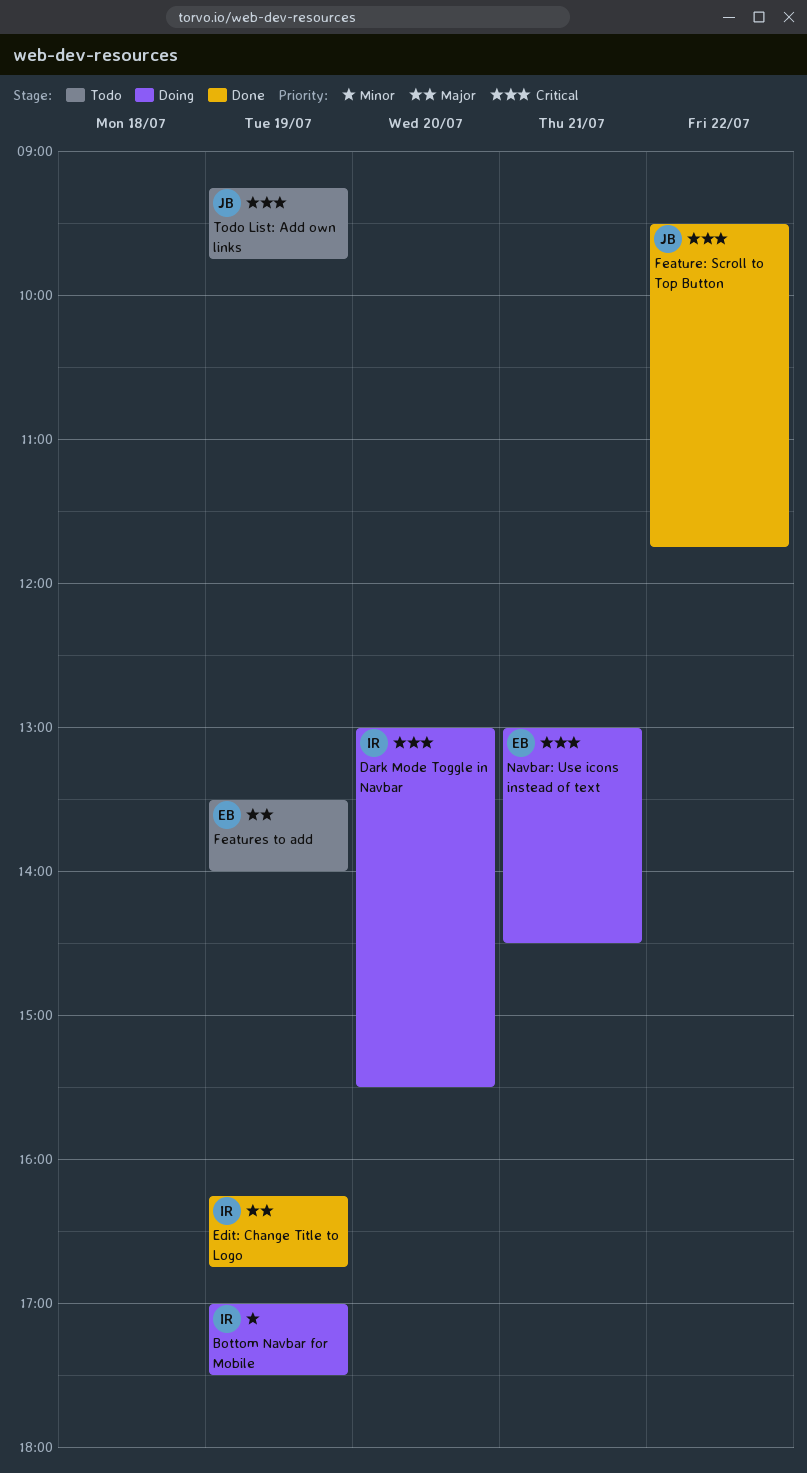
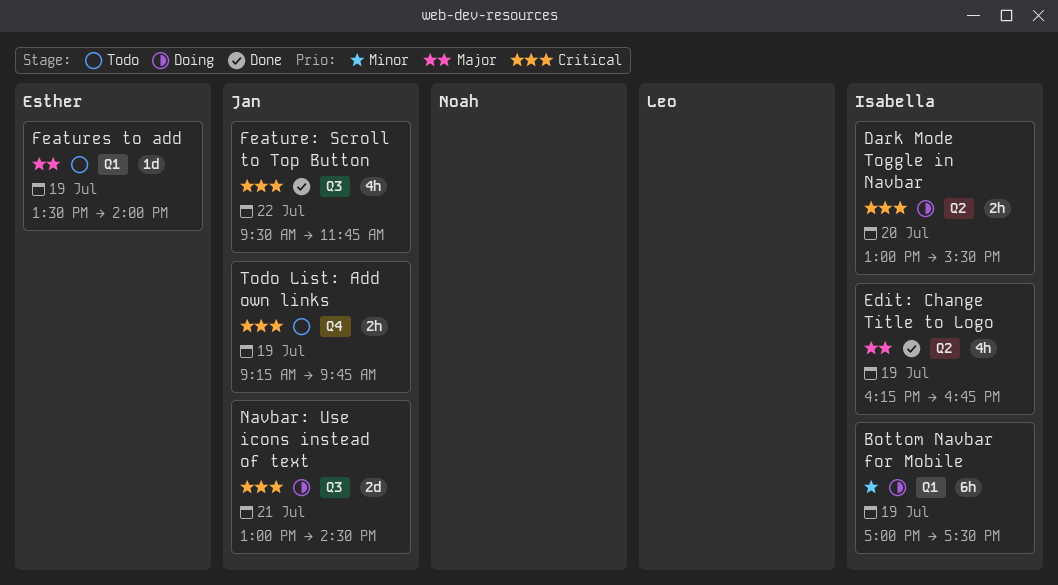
Navbar: Use icons instead of text, owner: Esther -> Jan

